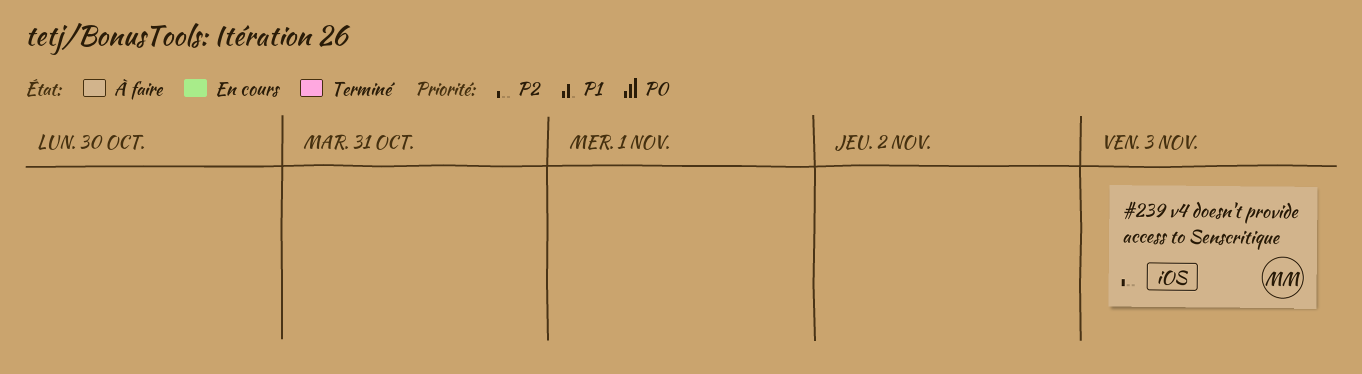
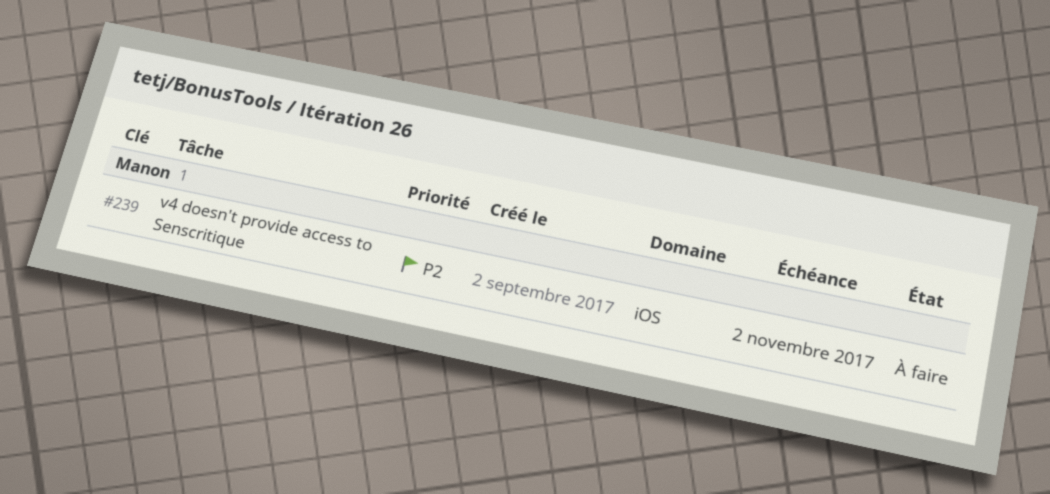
#239, due: Nov 3 -> Nov 2

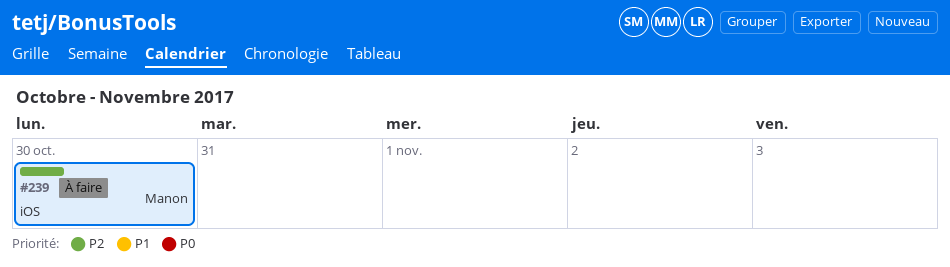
#239, due: Nov 2 -> Oct 30

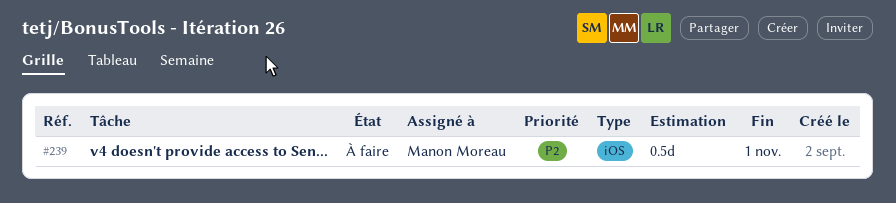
#239, due: Oct 30 -> Nov 1

